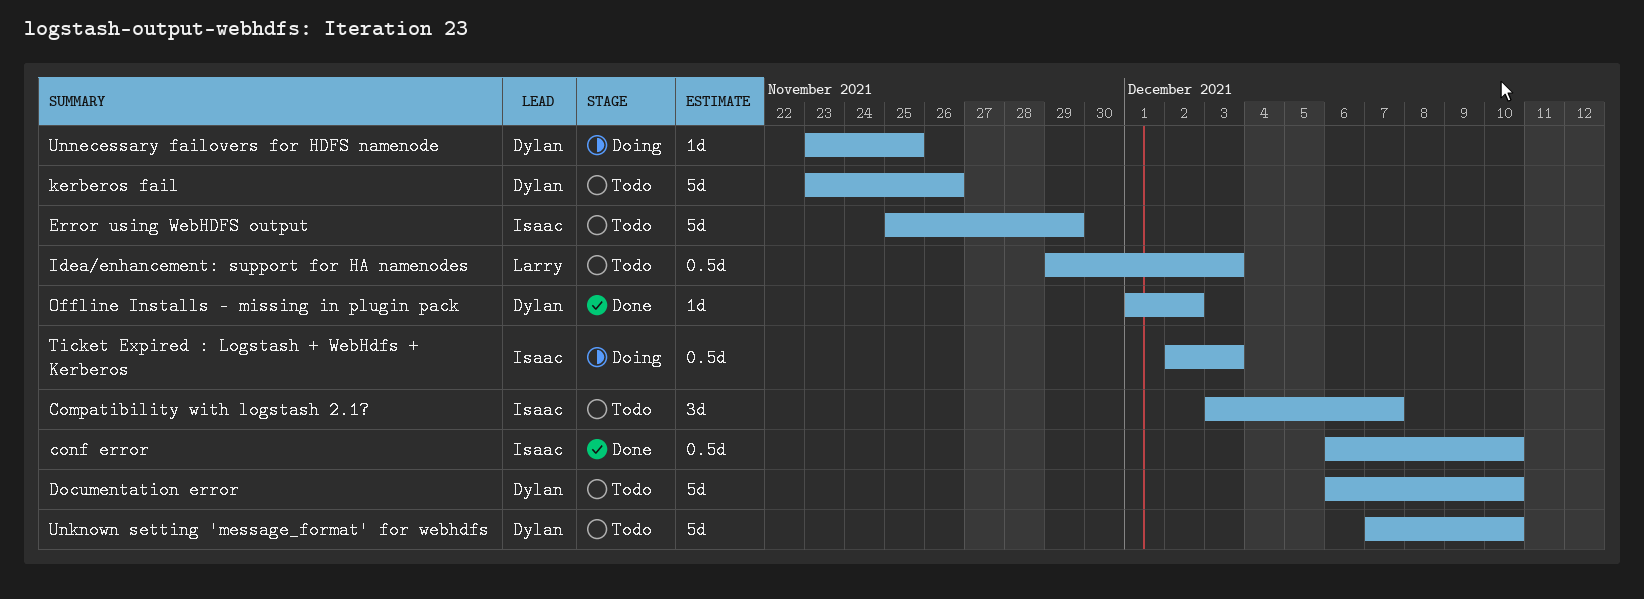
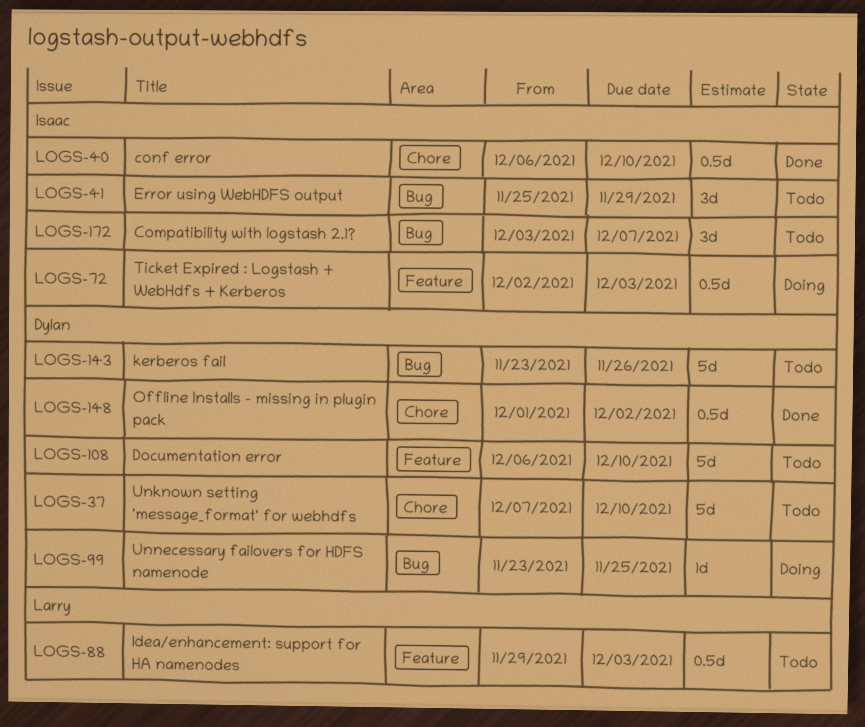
Error using WebHDFS output, estimate: 5d -> 3d
Offline Installs - missing in plugin pack, estimate: 1d -> 0.5d

